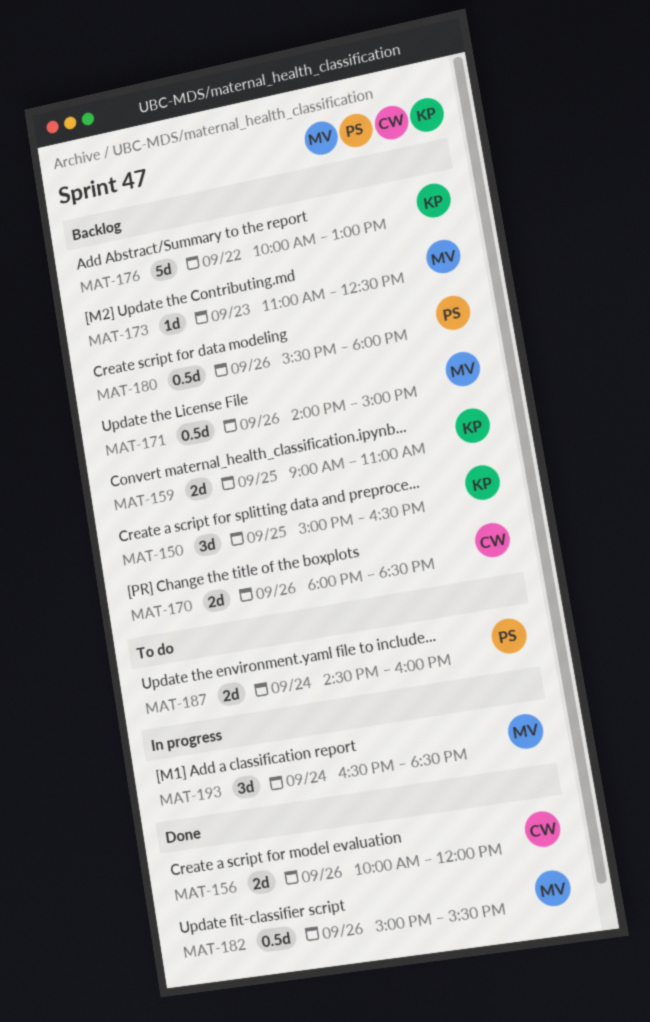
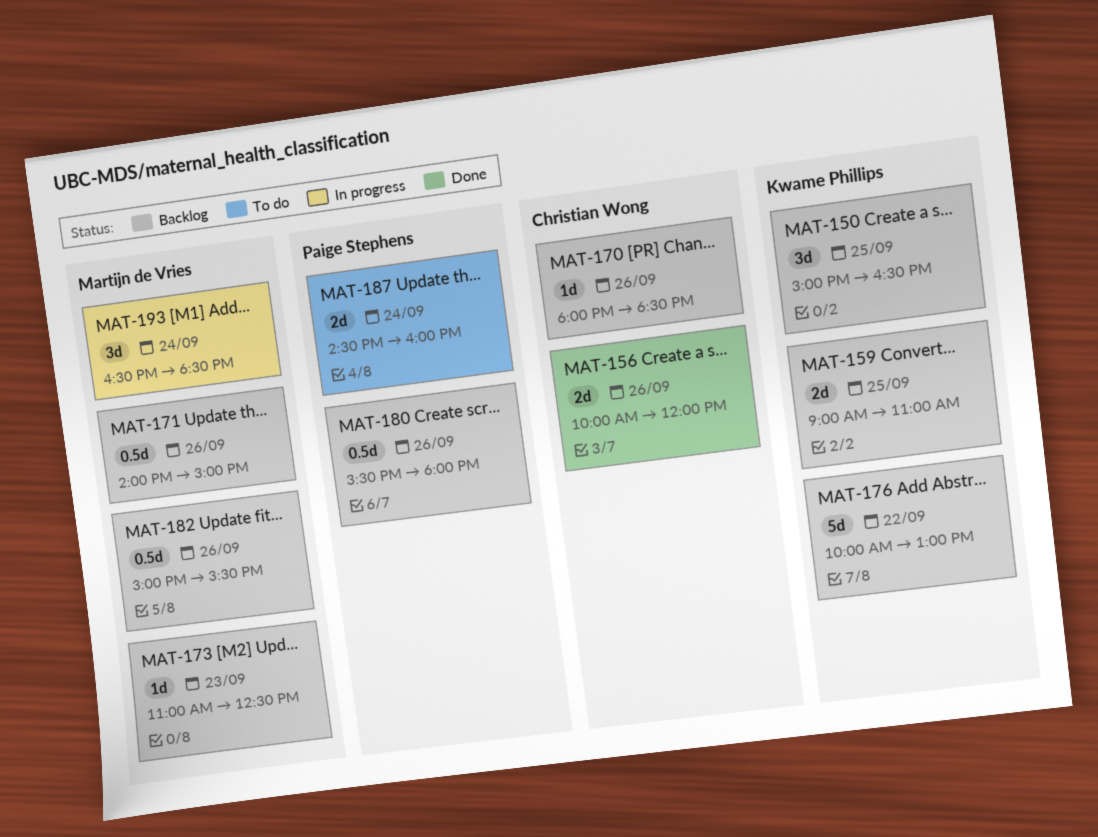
MAT-170, estimate: 2d -> 1d
MAT-182, status: Done -> Backlog

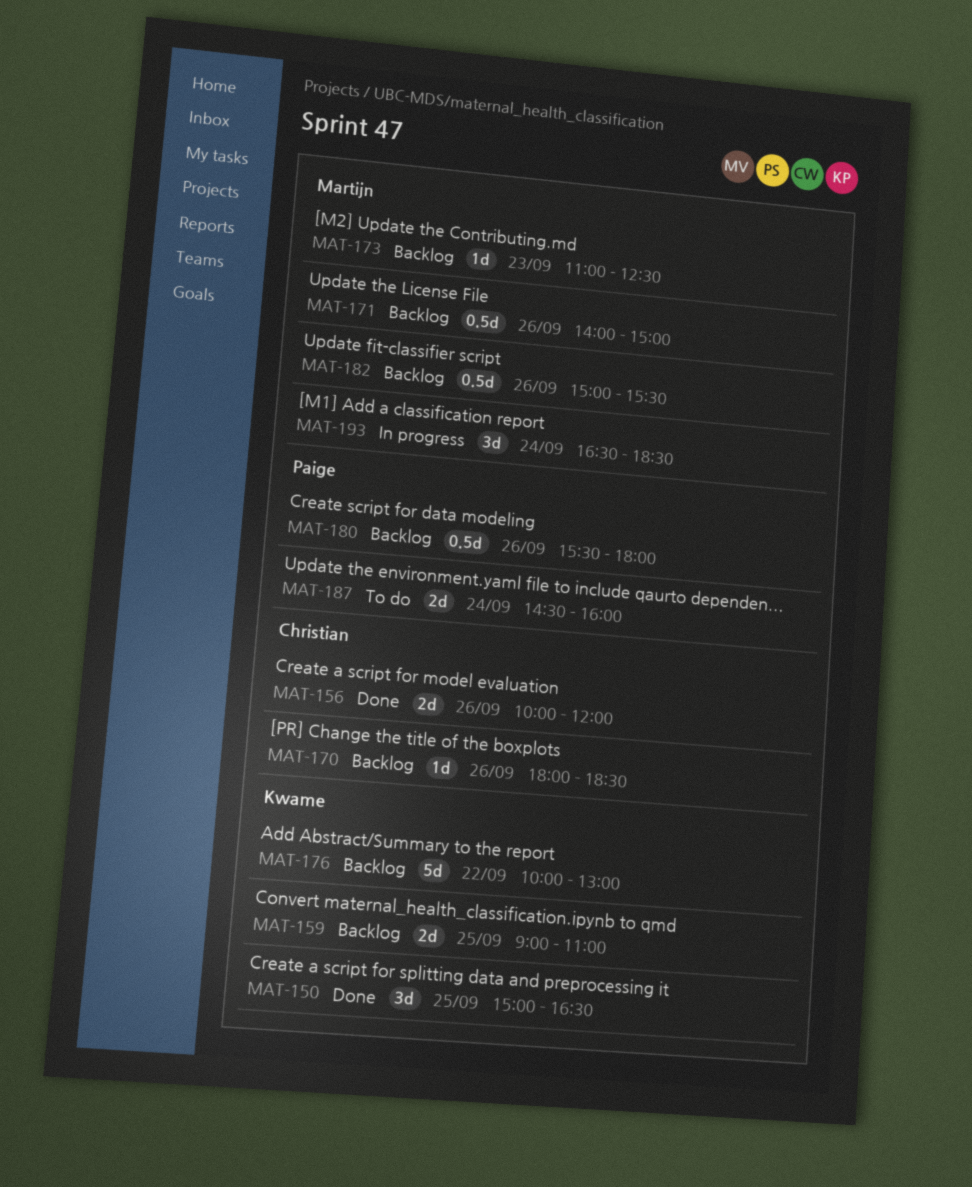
MAT-150, status: Backlog -> Done

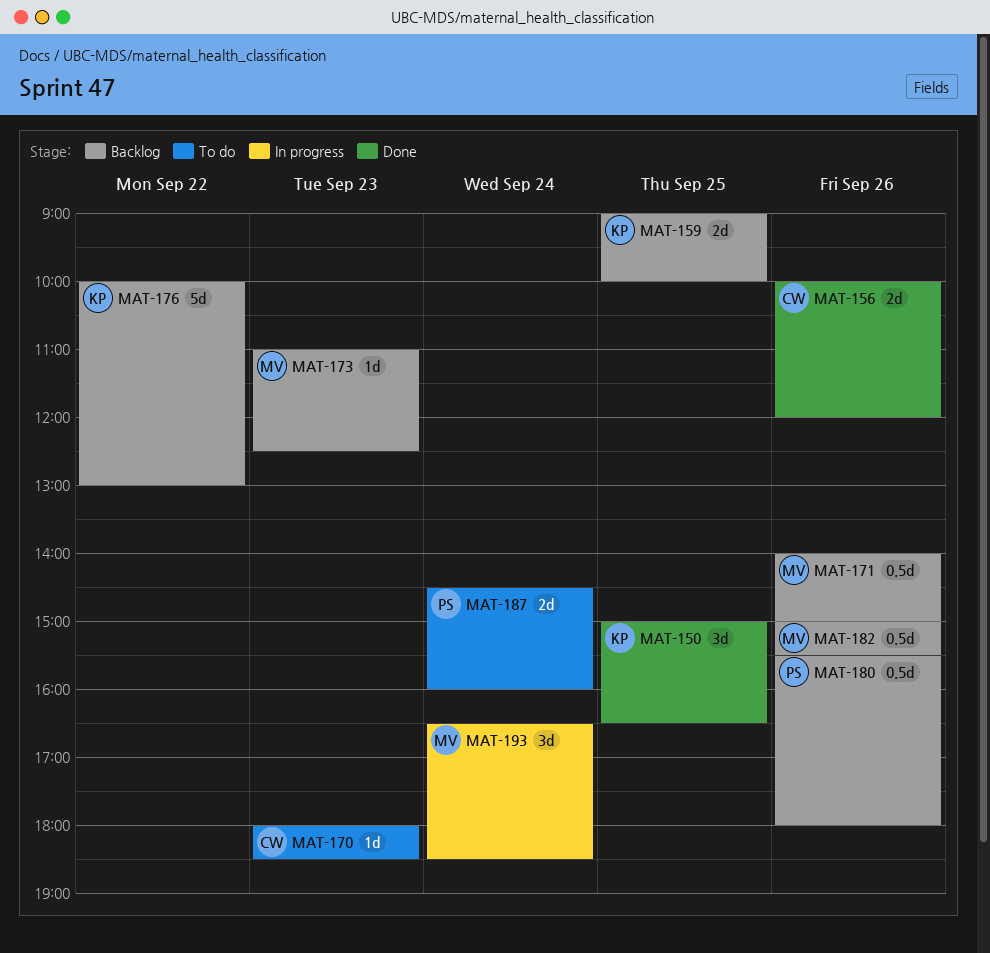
MAT-159, ends: 11:00 -> 10:00
MAT-170, status: Backlog -> To do
MAT-170, day: Sep 26 -> Sep 23

